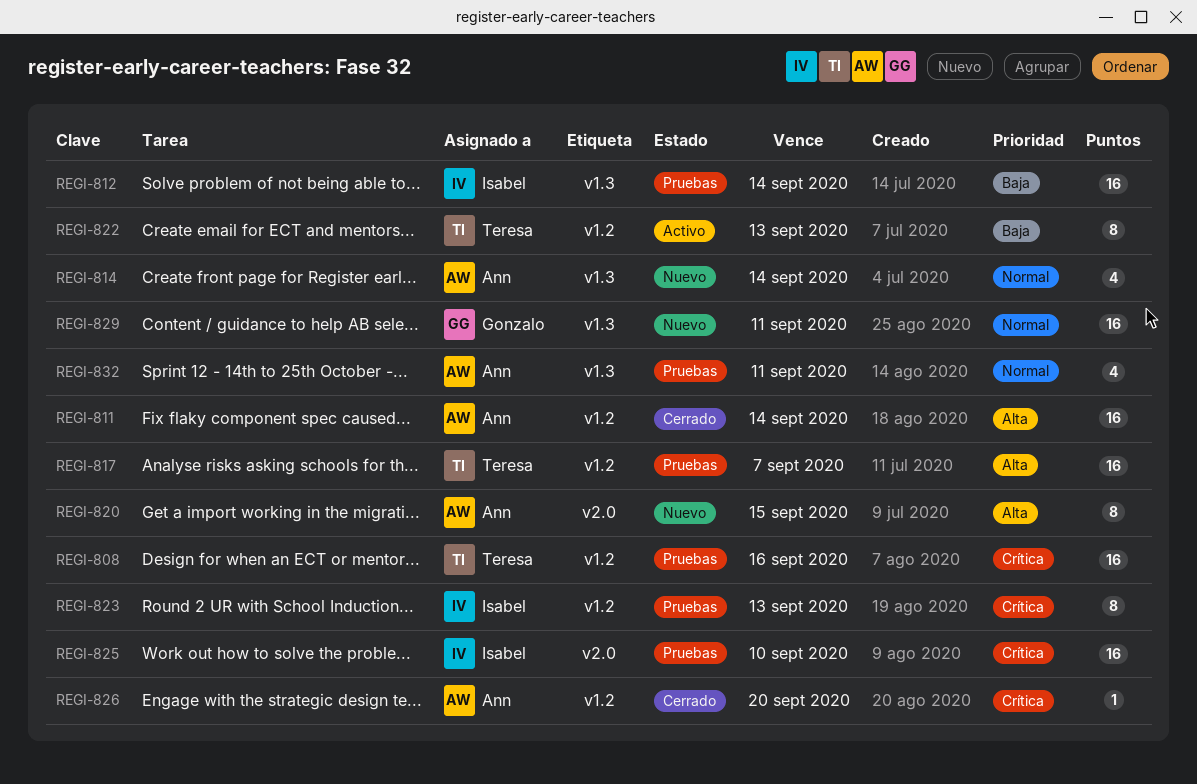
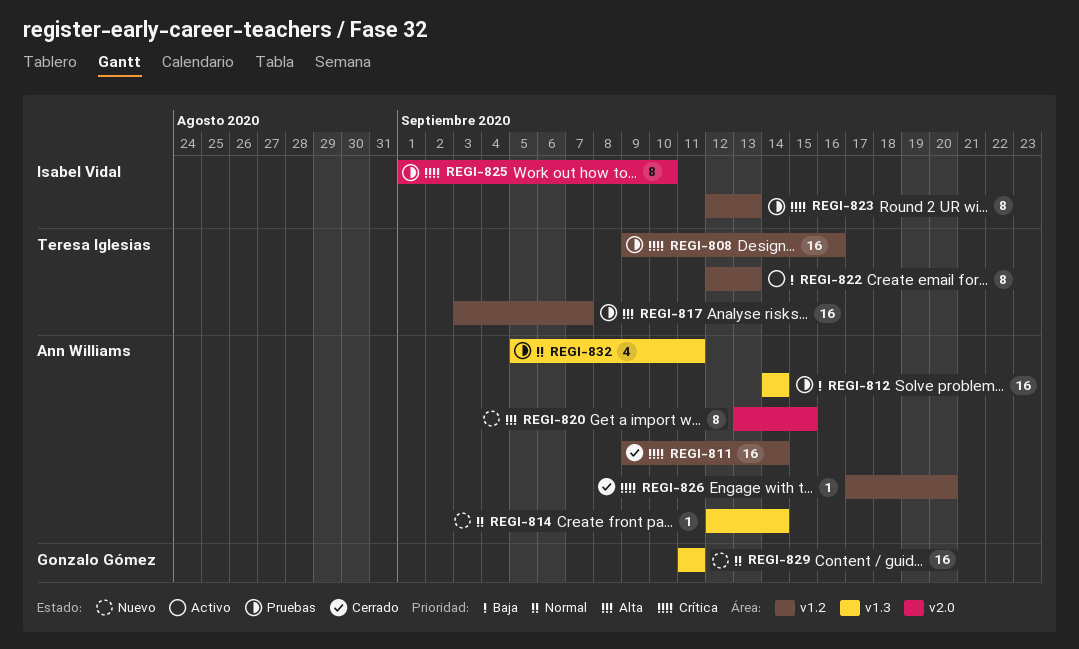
REGI-811, priority: Alta -> Crítica
REGI-812, owner: Isabel Vidal -> Ann Williams
REGI-814, estimate: 4 -> 1
REGI-825, estimate: 16 -> 8

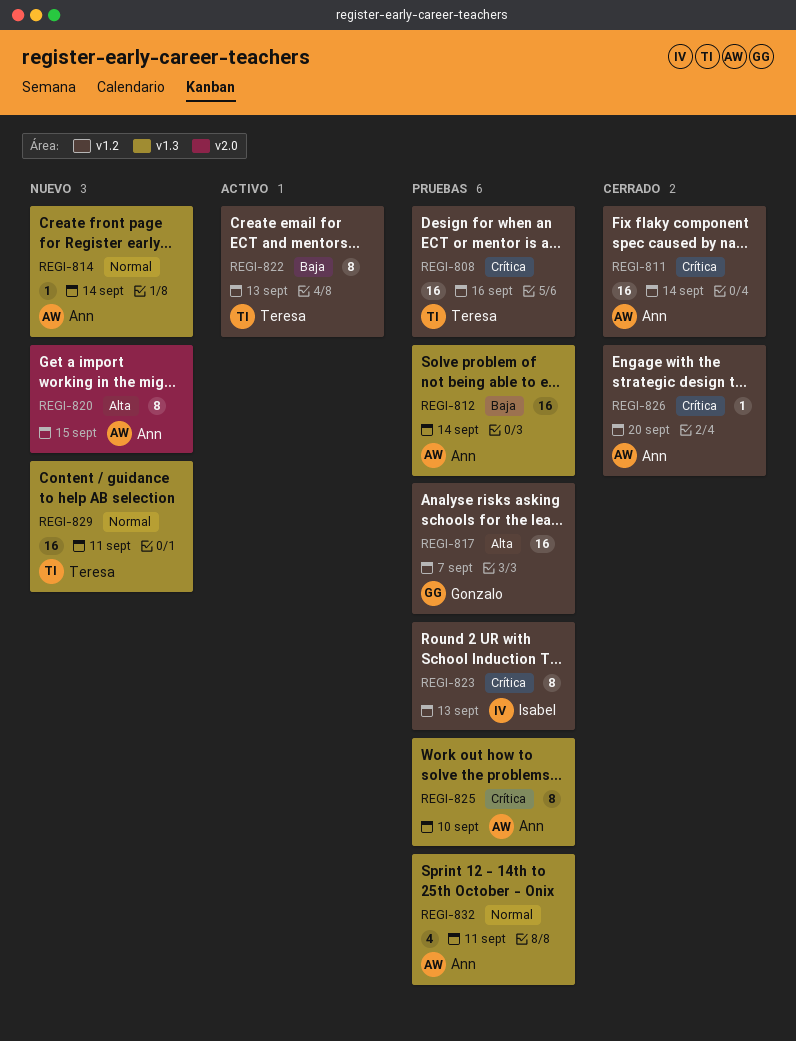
REGI-817, owner: Teresa Iglesias -> Gonzalo Gómez
REGI-825, owner: Isabel Vidal -> Ann Williams
REGI-825, label: v2.0 -> v1.3
REGI-829, owner: Gonzalo Gómez -> Teresa Iglesias

